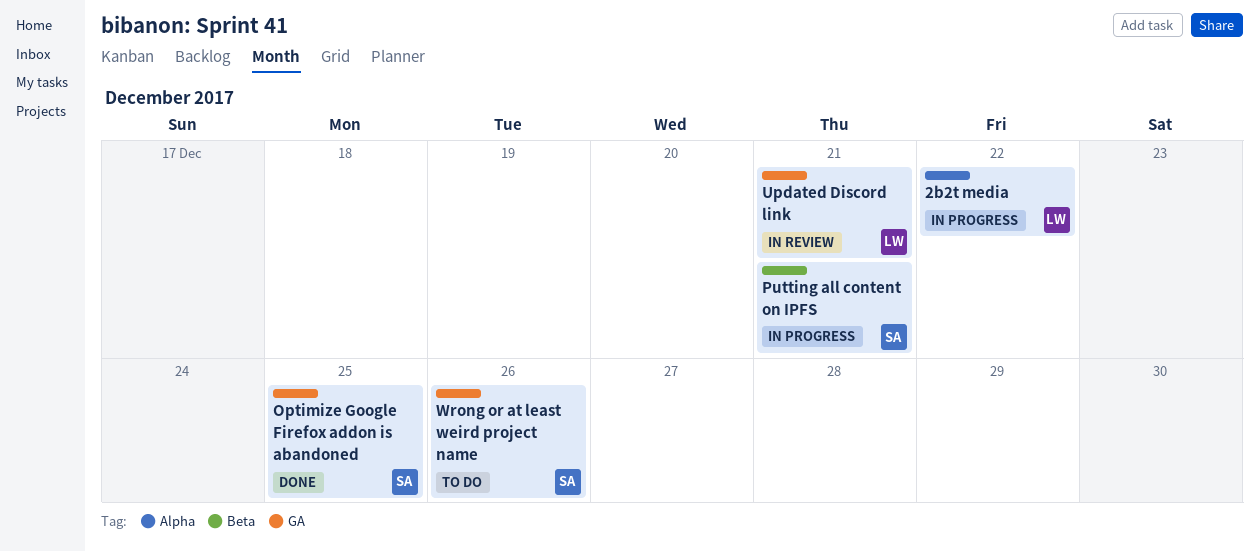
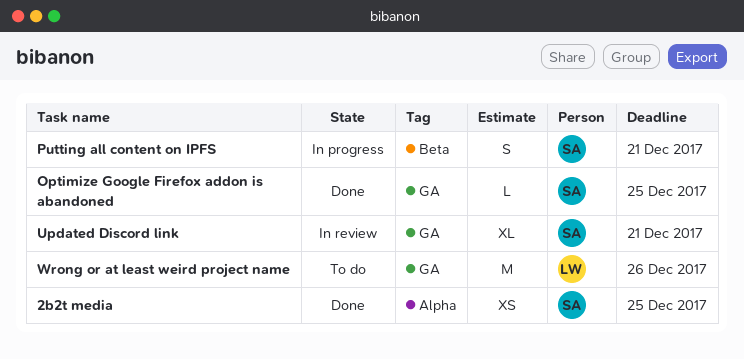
2b2t media, status: In progress -> Done
2b2t media, owner: LW -> SA
2b2t media, due: Dec 22 -> Dec 25
Updated Discord link, owner: LW -> SA
Wrong or at least weird project name, owner: SA -> LW

